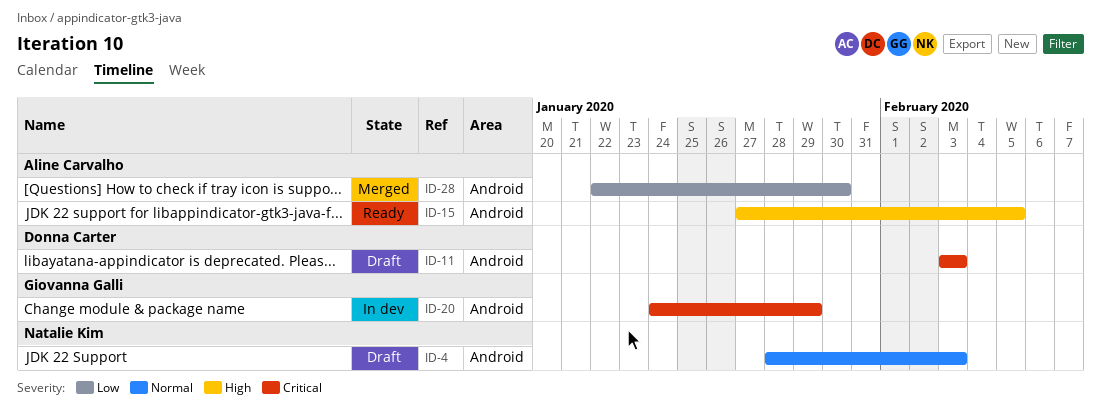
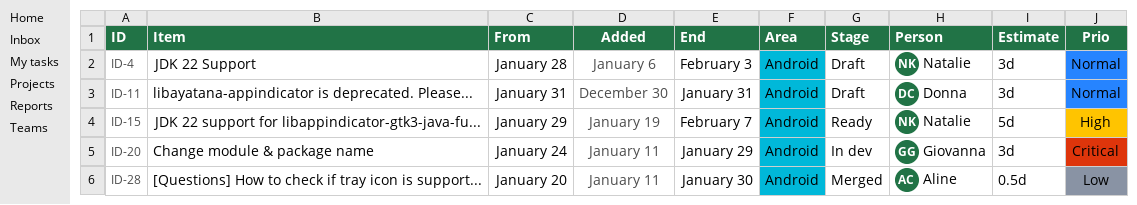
ID-11, priority: Critical -> Normal
ID-11, start: Feb 3 -> Jan 31
ID-11, due: Feb 3 -> Jan 31
ID-15, owner: Aline Carvalho -> Natalie Kim
ID-15, start: Jan 27 -> Jan 29
ID-15, due: Feb 5 -> Feb 7
ID-28, start: Jan 22 -> Jan 20

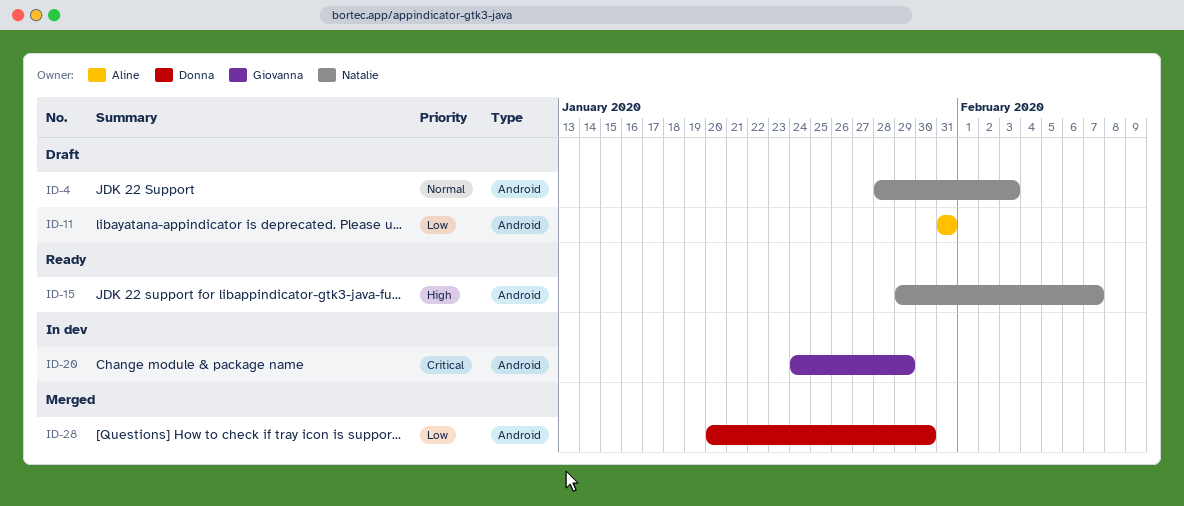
ID-11, owner: Donna -> Aline
ID-11, priority: Normal -> Low
ID-28, owner: Aline -> Donna

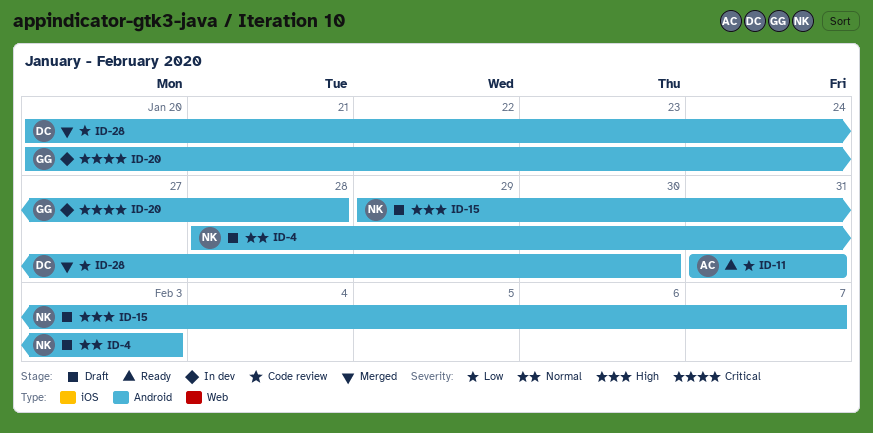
ID-11, status: Draft -> Ready
ID-15, status: Ready -> Draft
ID-20, start: Jan 24 -> Jan 20
ID-20, due: Jan 29 -> Jan 28

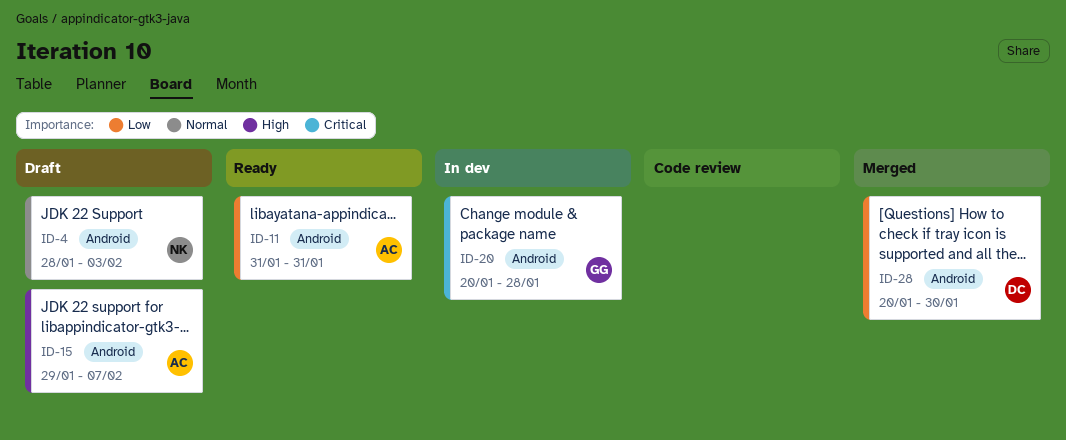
ID-15, owner: NK -> AC

